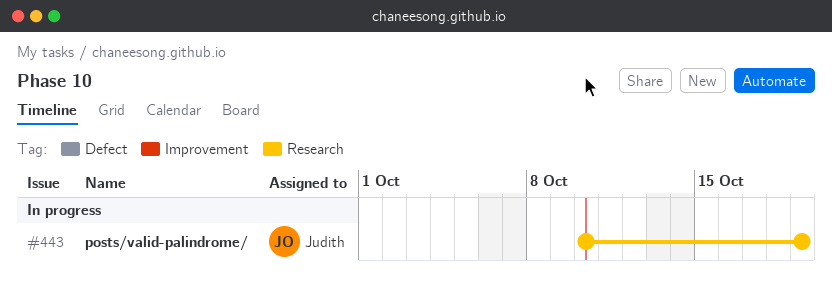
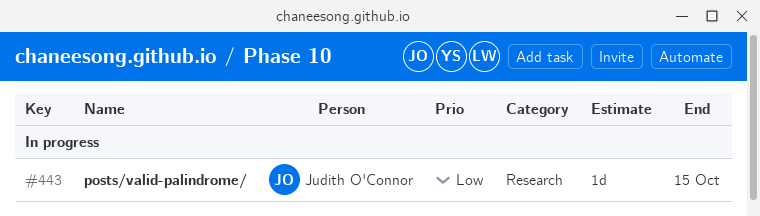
#443, due: Oct 19 -> Oct 15

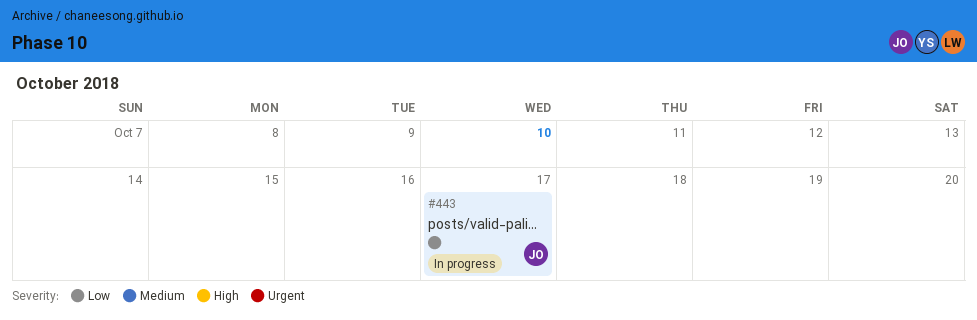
#443, due: Oct 15 -> Oct 17

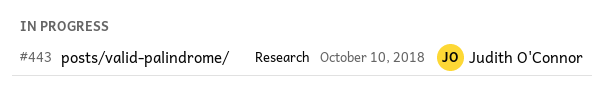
#443, due: Oct 17 -> Oct 10

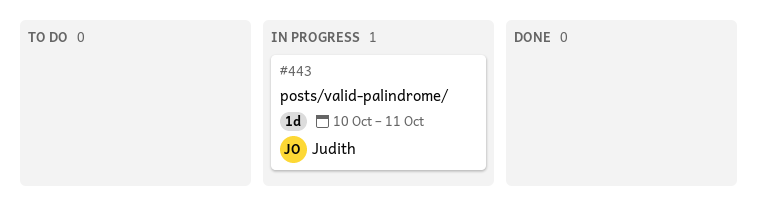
#443, due: Oct 10 -> Oct 11

